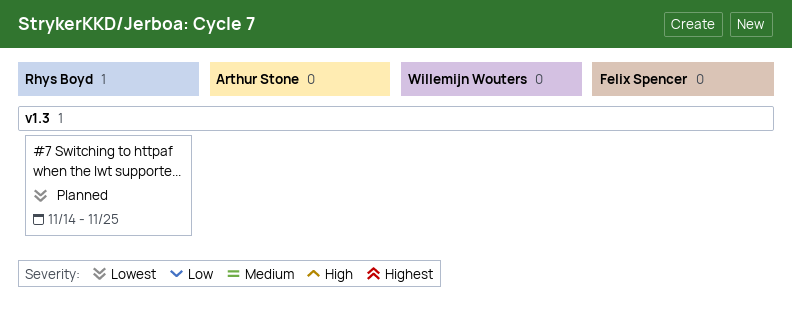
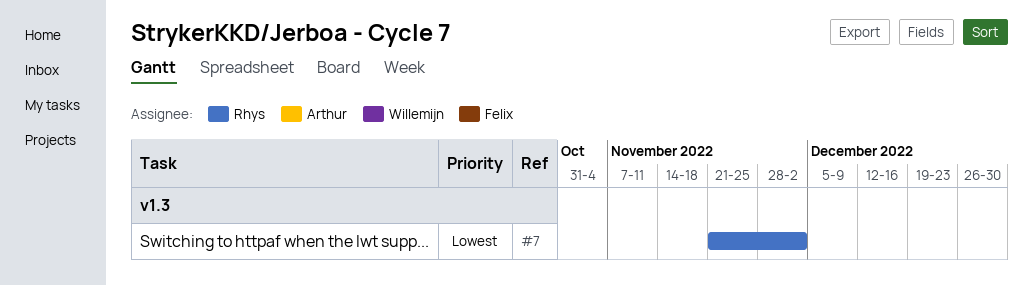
#7, start: Nov 14 -> Nov 21
#7, due: Nov 25 -> Dec 2

